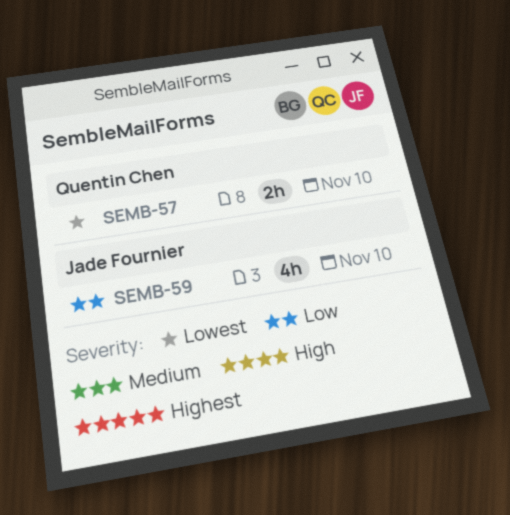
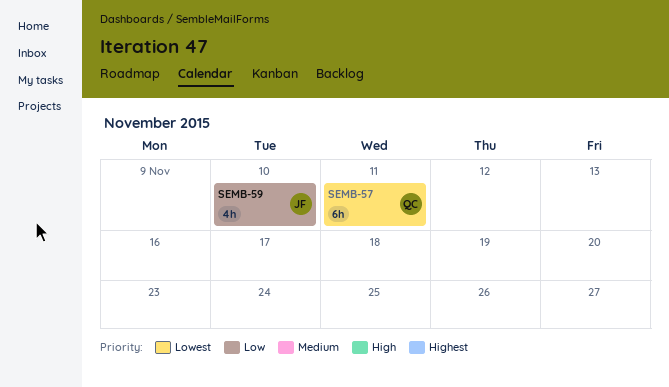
SEMB-57, estimate: 2h -> 6h
SEMB-57, due: Nov 10 -> Nov 11

